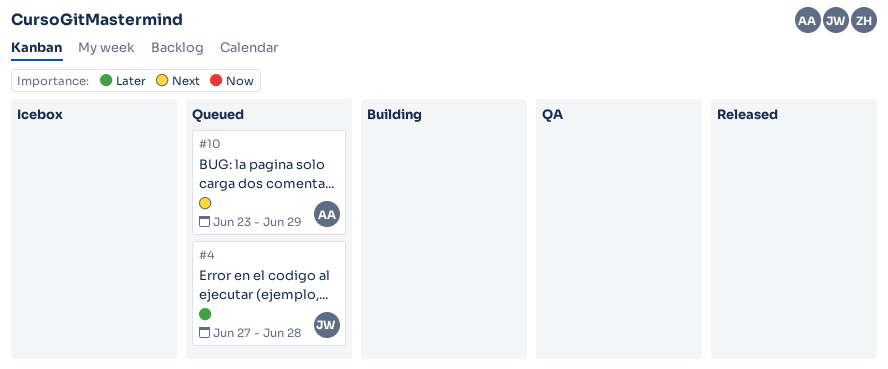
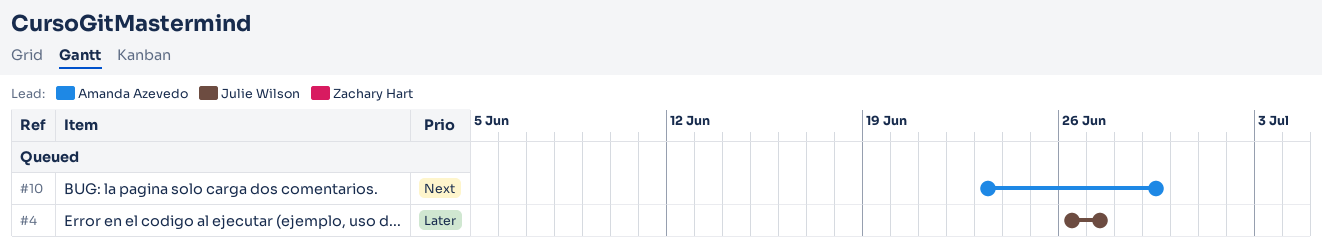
#4, start: Jun 27 -> Jun 26
#4, due: Jun 28 -> Jun 27

